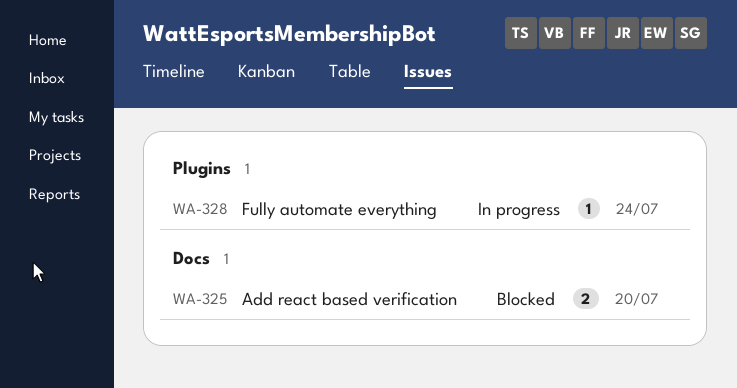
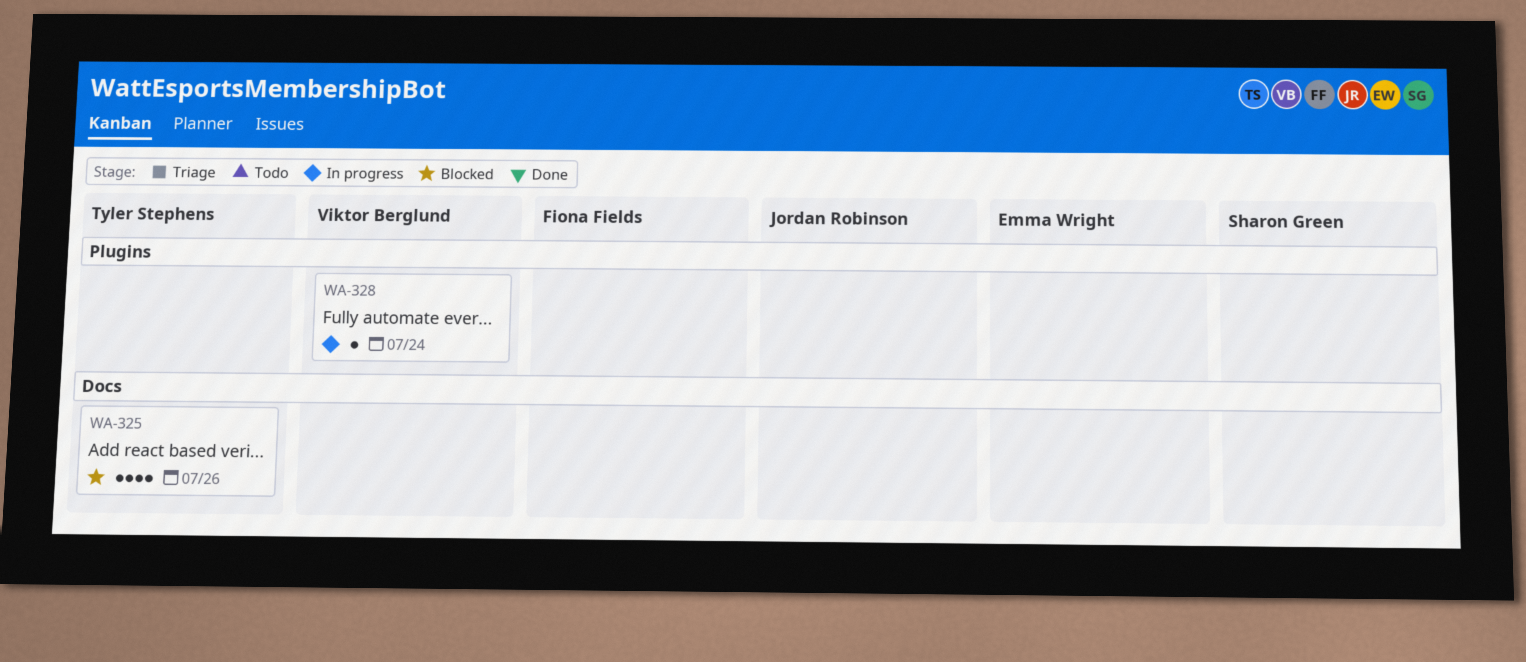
WA-325, estimate: 2 -> 4
WA-325, due: Jul 20 -> Jul 26

